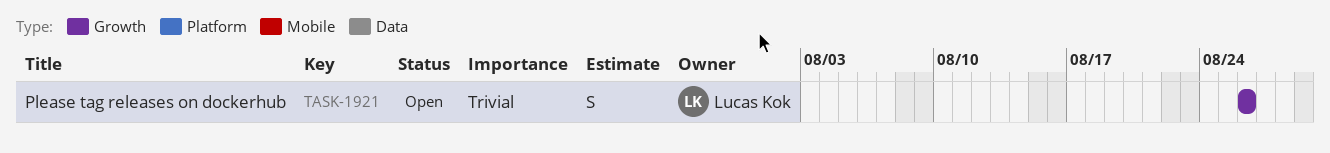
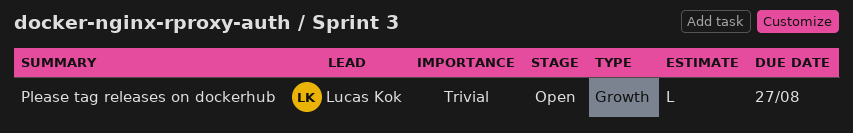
Please tag releases on dockerhub, estimate: S -> L
Please tag releases on dockerhub, due: Aug 26 -> Aug 27

